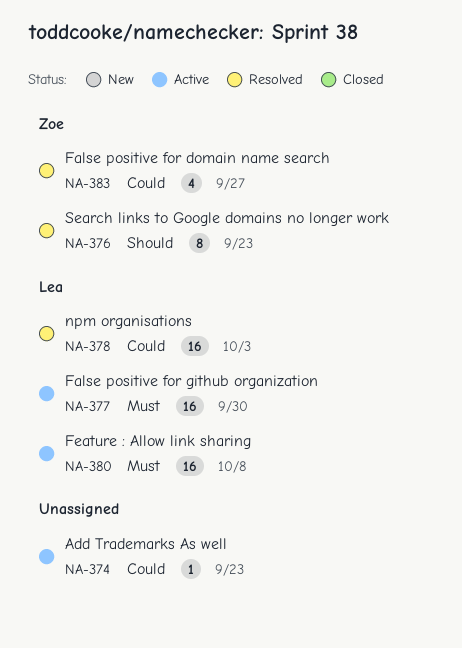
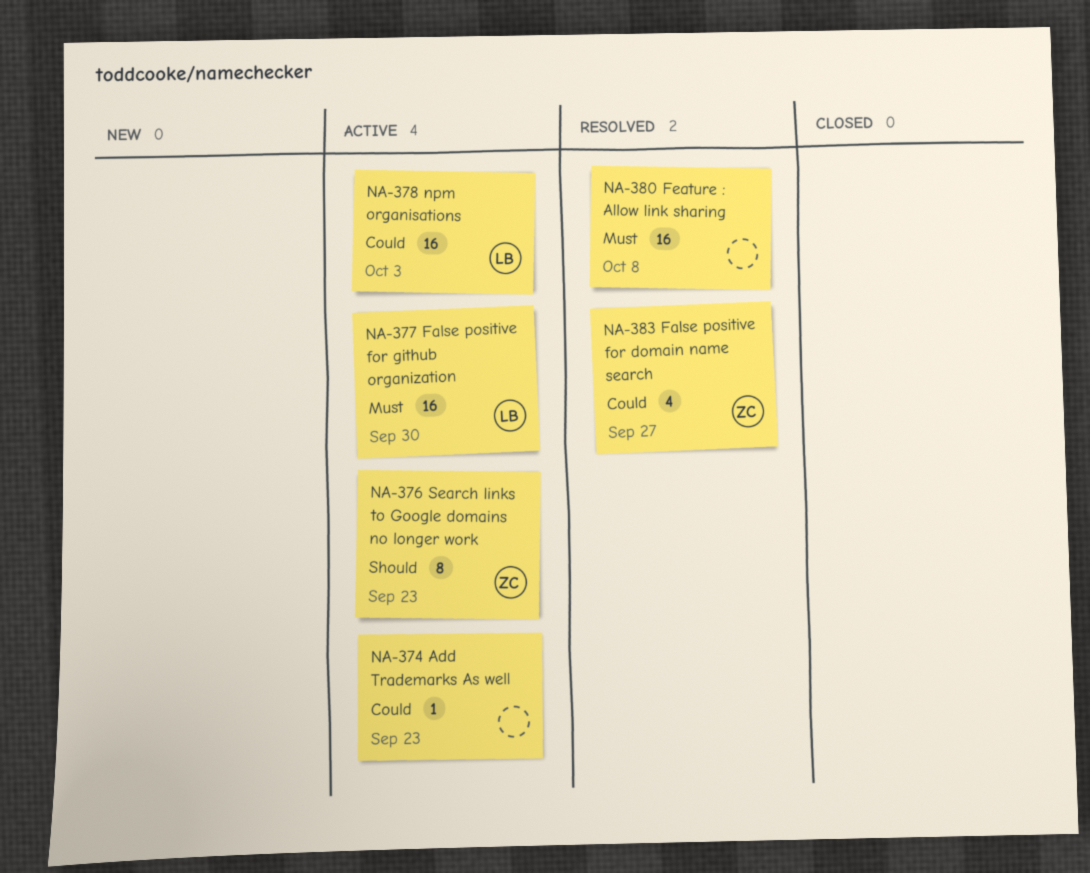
NA-376, status: Resolved -> Active
NA-378, status: Resolved -> Active
NA-380, status: Active -> Resolved
NA-380, owner: Lea -> none

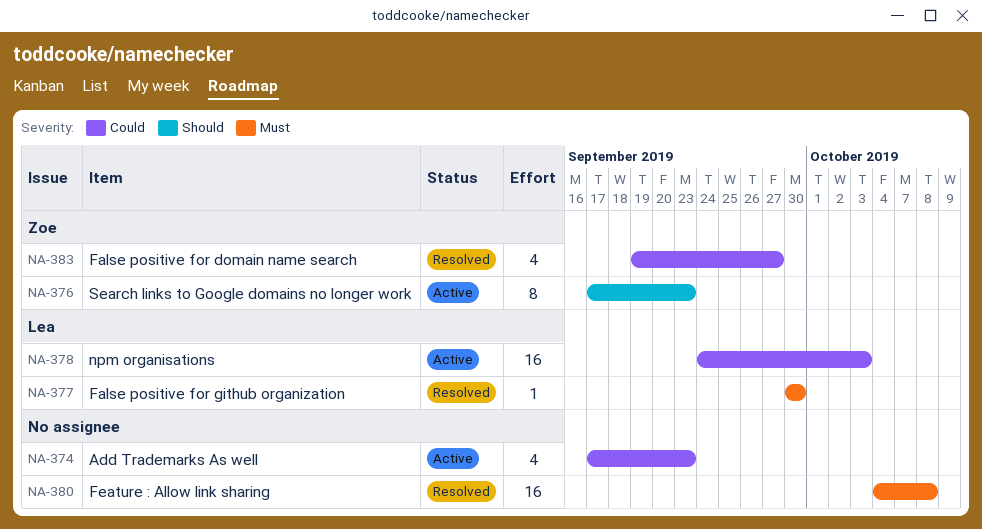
NA-374, estimate: 1 -> 4
NA-377, status: Active -> Resolved
NA-377, estimate: 16 -> 1

